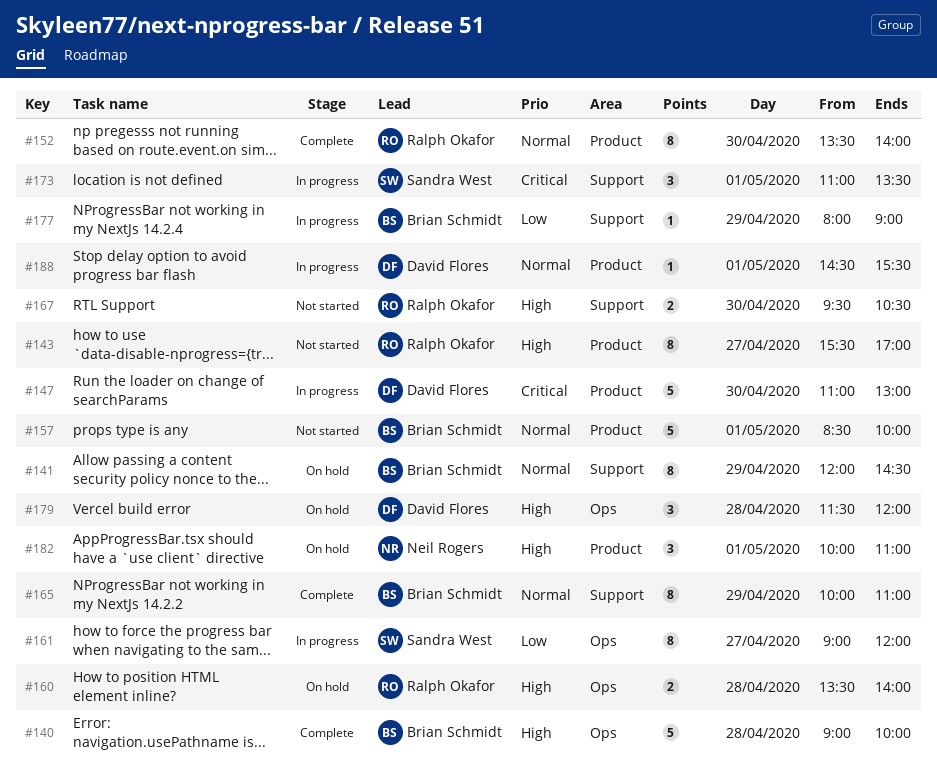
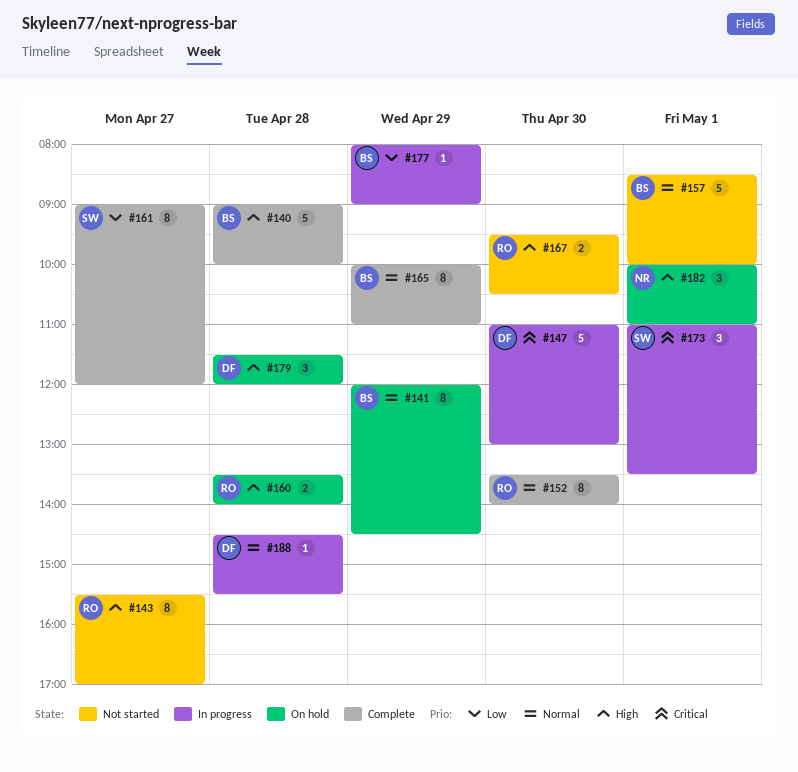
#161, status: In progress -> Complete
#188, day: May 1 -> Apr 28

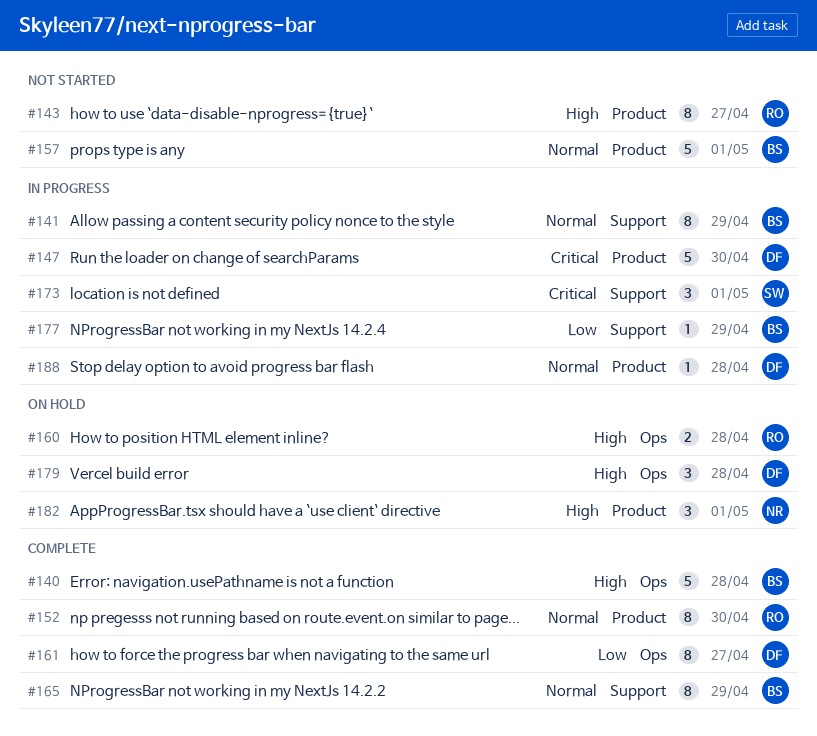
#141, status: On hold -> In progress
#161, owner: SW -> DF
#167: present -> none

